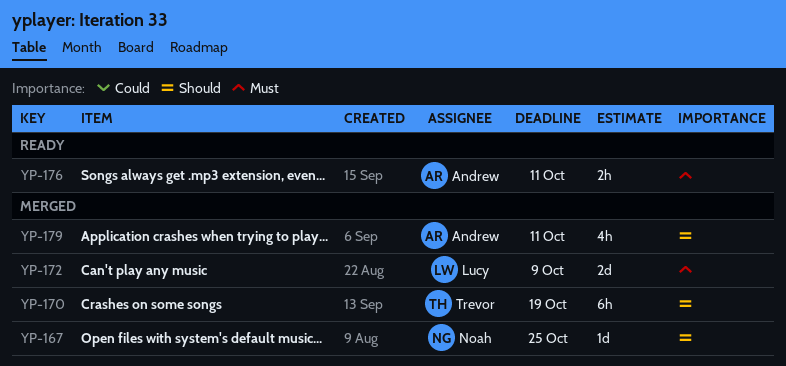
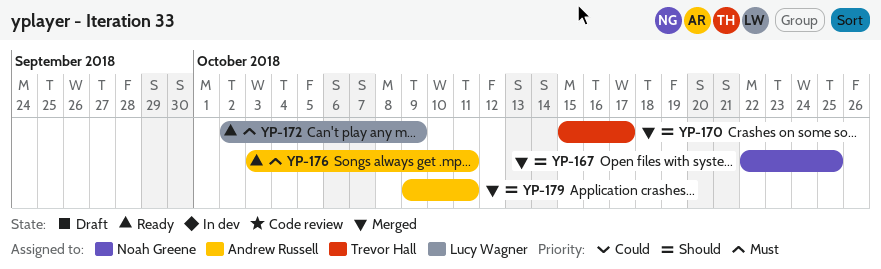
YP-170, due: Oct 19 -> Oct 17
YP-172, status: Merged -> Ready

